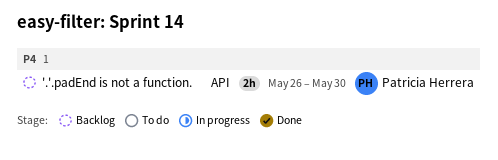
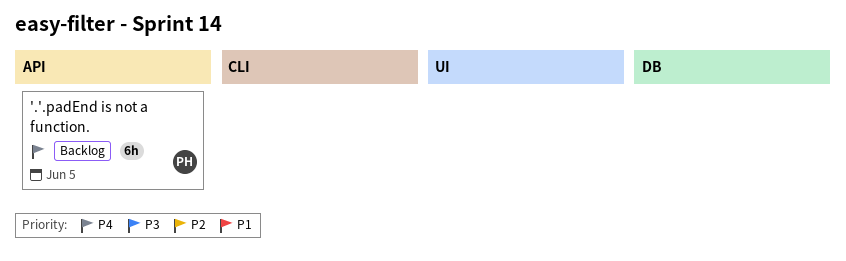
'.'.padEnd is not a function., estimate: 2h -> 6h
'.'.padEnd is not a function., due: May 30 -> Jun 5

